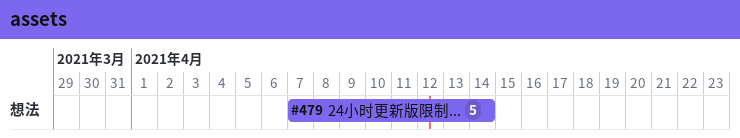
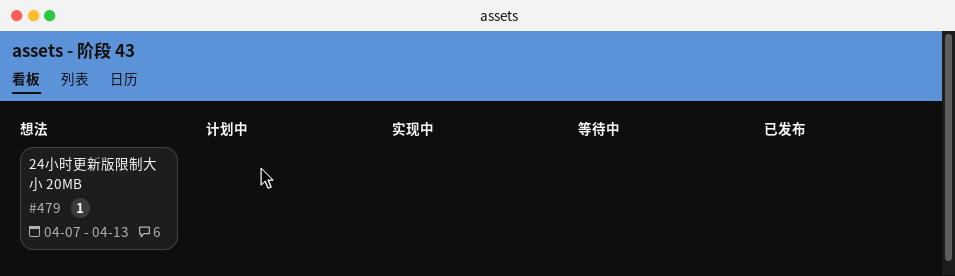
#479, estimate: 5 -> 1
#479, due: Apr 14 -> Apr 13

